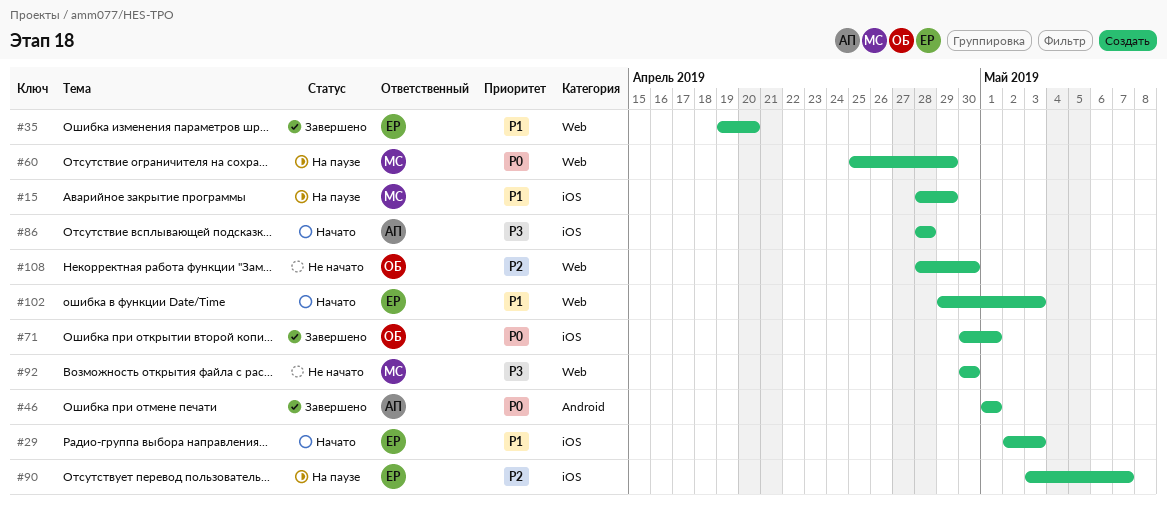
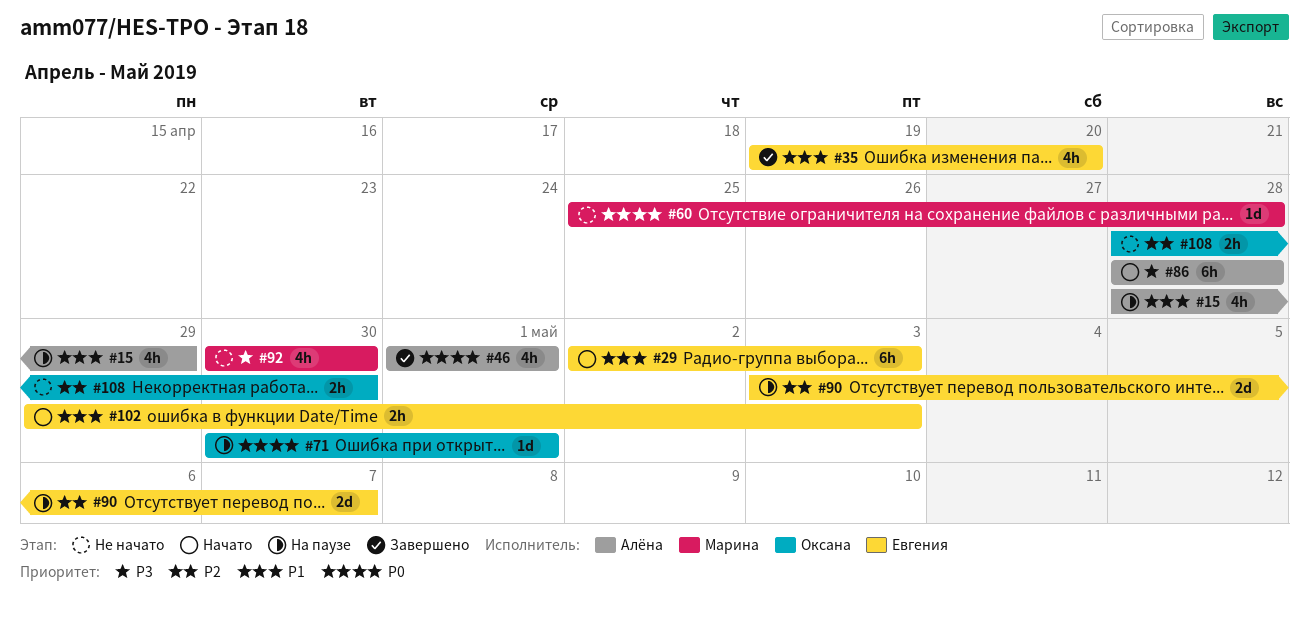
#15, owner: Марина -> Алёна
#60, status: На паузе -> Не начато
#60, due: Apr 29 -> Apr 28
#71, status: Завершено -> На паузе

